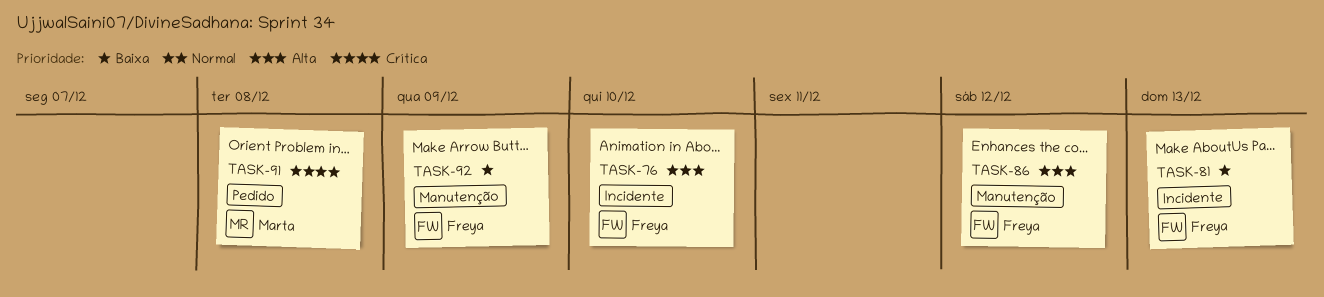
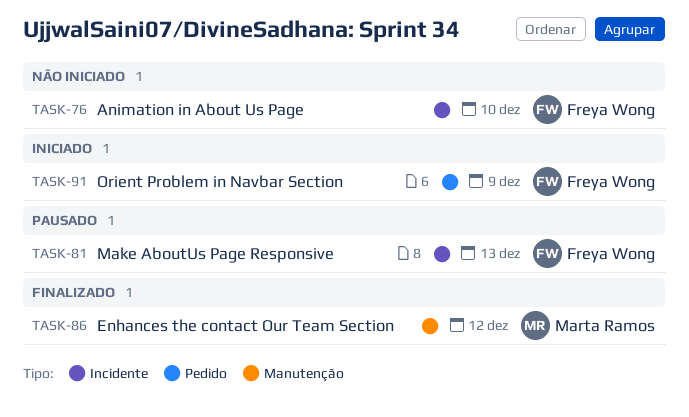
TASK-86, owner: Freya Wong -> Marta Ramos
TASK-91, owner: Marta Ramos -> Freya Wong
TASK-91, due: Dec 8 -> Dec 9
TASK-92: present -> none

